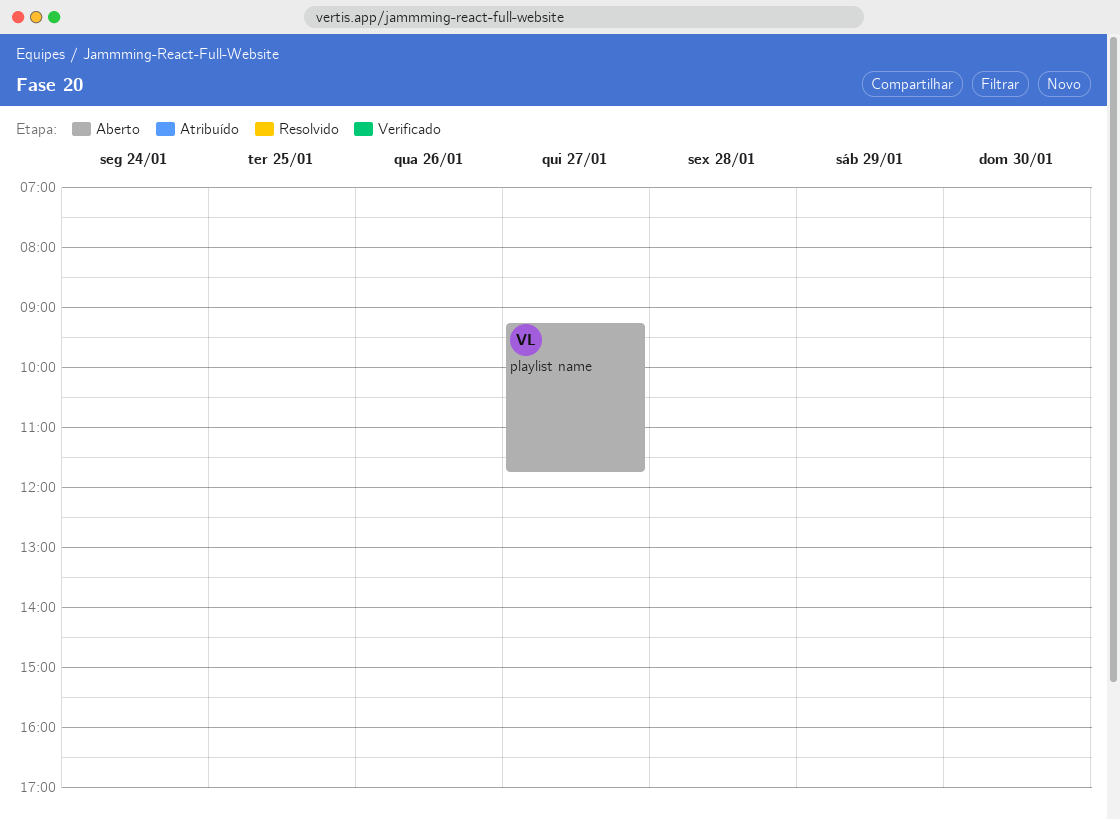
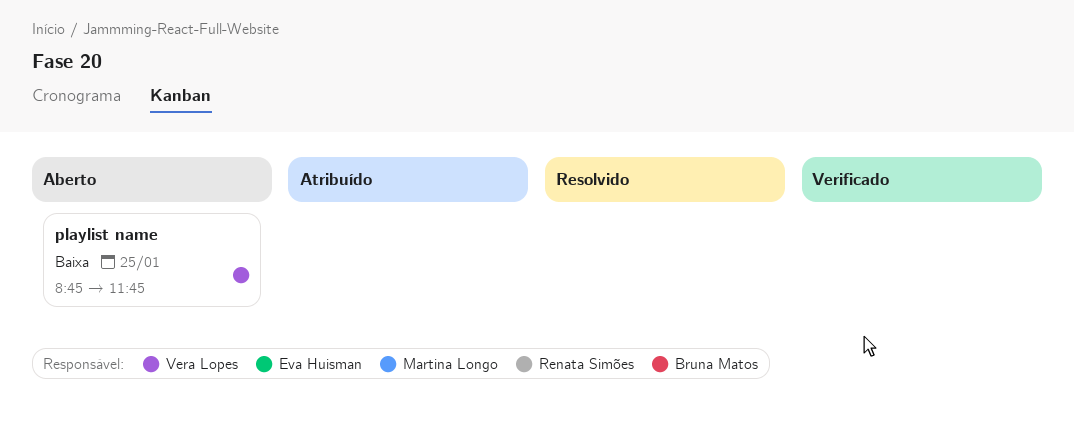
playlist name, day: Jan 27 -> Jan 25
playlist name, begins: 09:15 -> 08:45

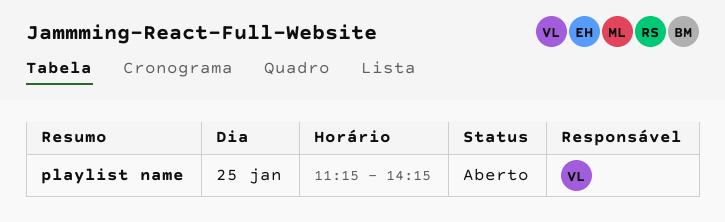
playlist name, begins: 08:45 -> 11:15
playlist name, ends: 11:45 -> 14:15

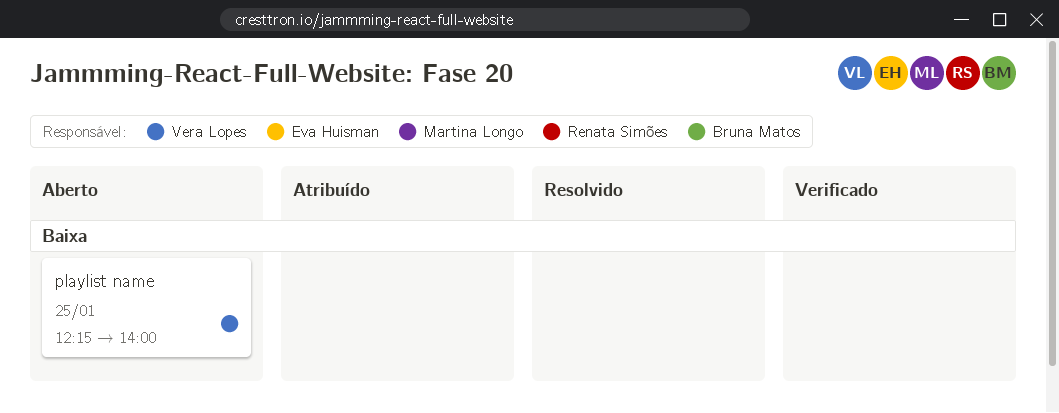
playlist name, begins: 11:15 -> 12:15
playlist name, ends: 14:15 -> 14:00

